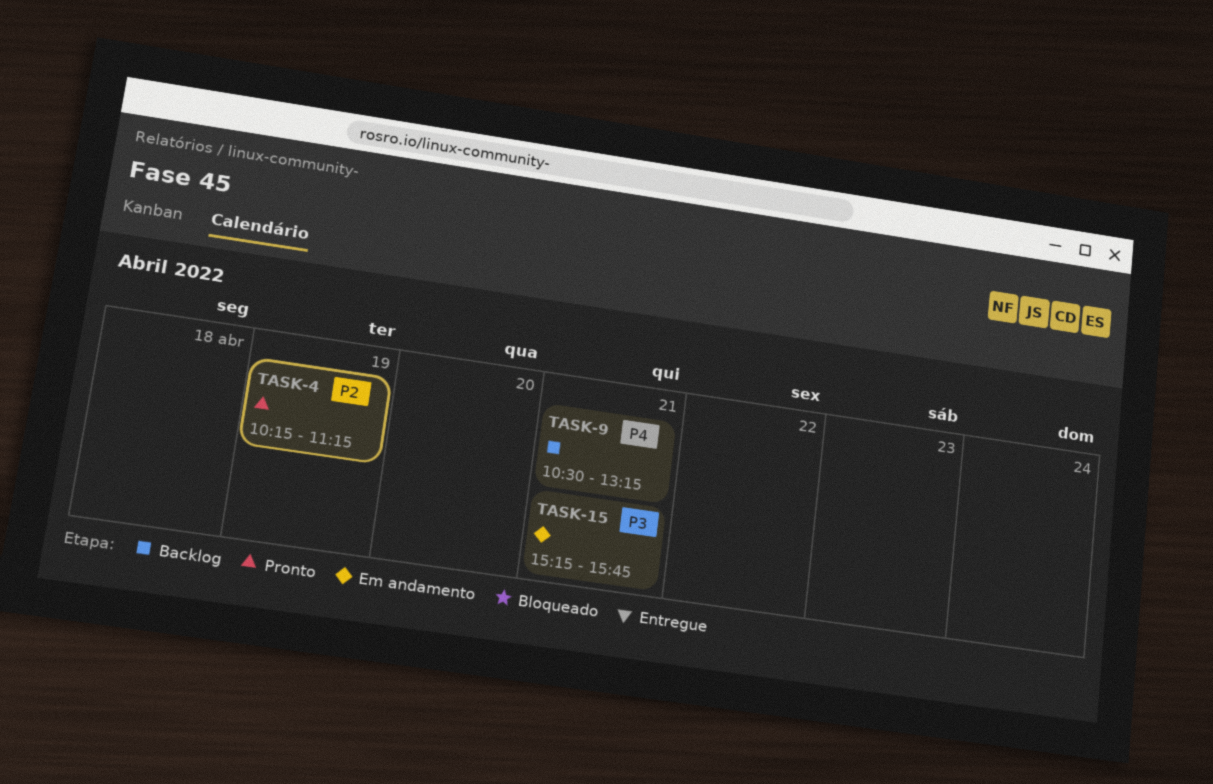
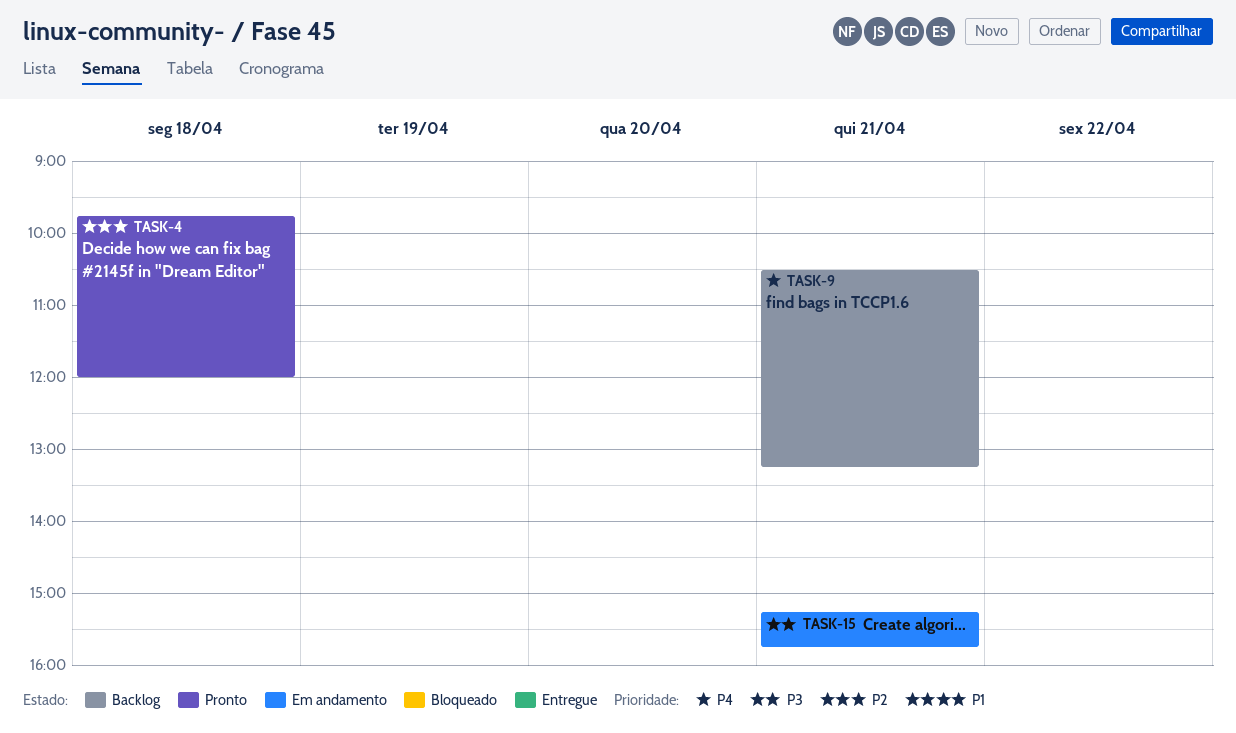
TASK-4, day: Apr 19 -> Apr 18
TASK-4, begins: 10:15 -> 09:45
TASK-4, ends: 11:15 -> 12:00

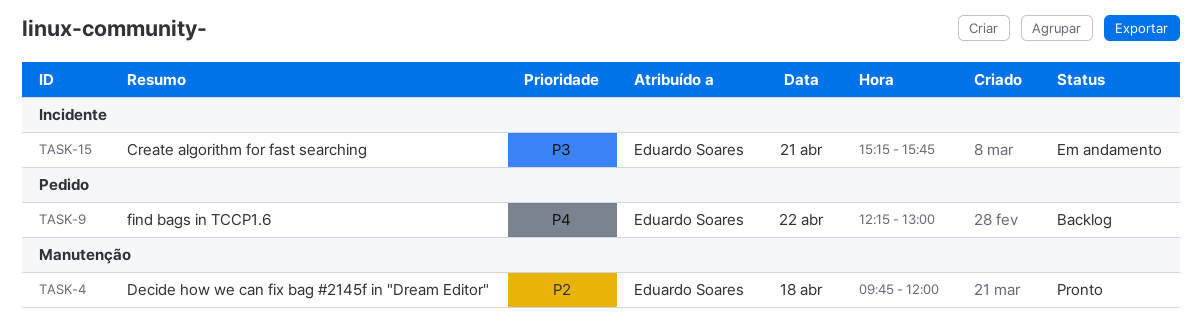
TASK-9, day: Apr 21 -> Apr 22
TASK-9, begins: 10:30 -> 12:15
TASK-9, ends: 13:15 -> 13:00

